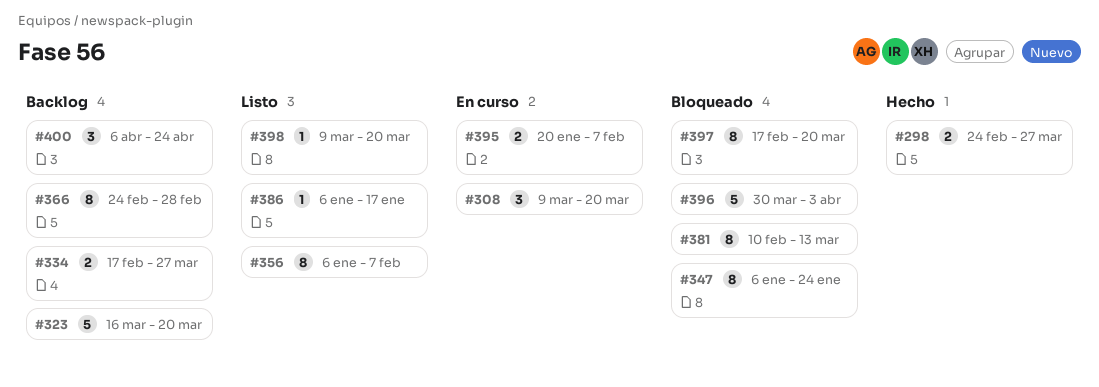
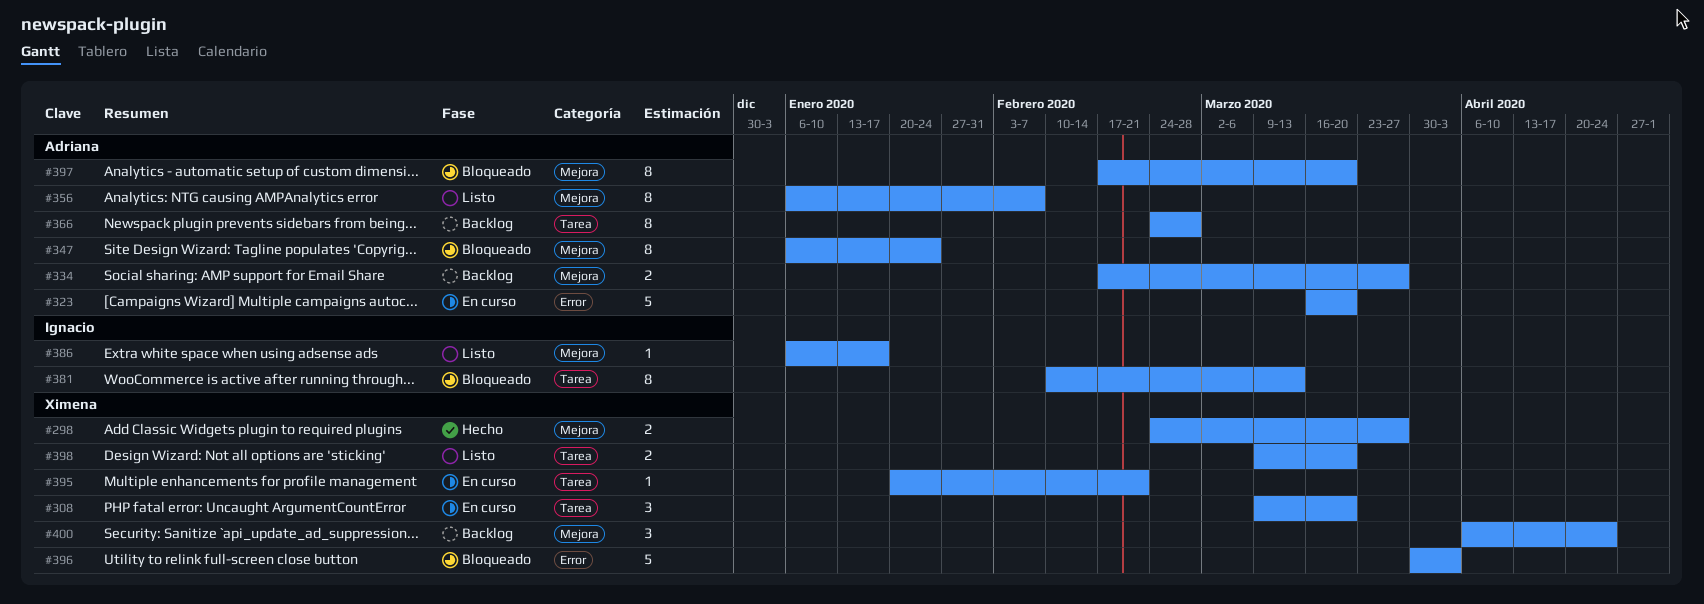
#323, status: Backlog -> En curso
#395, estimate: 2 -> 1
#395, due: Feb 7 -> Feb 21
#398, estimate: 1 -> 2

